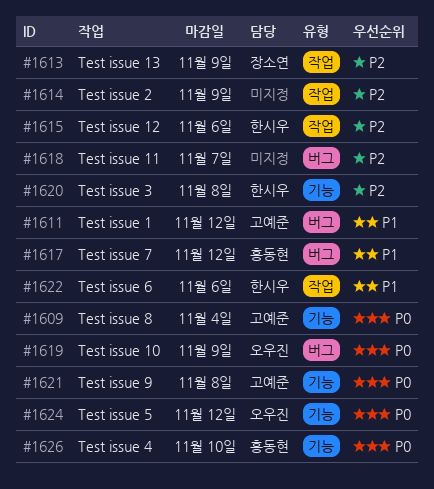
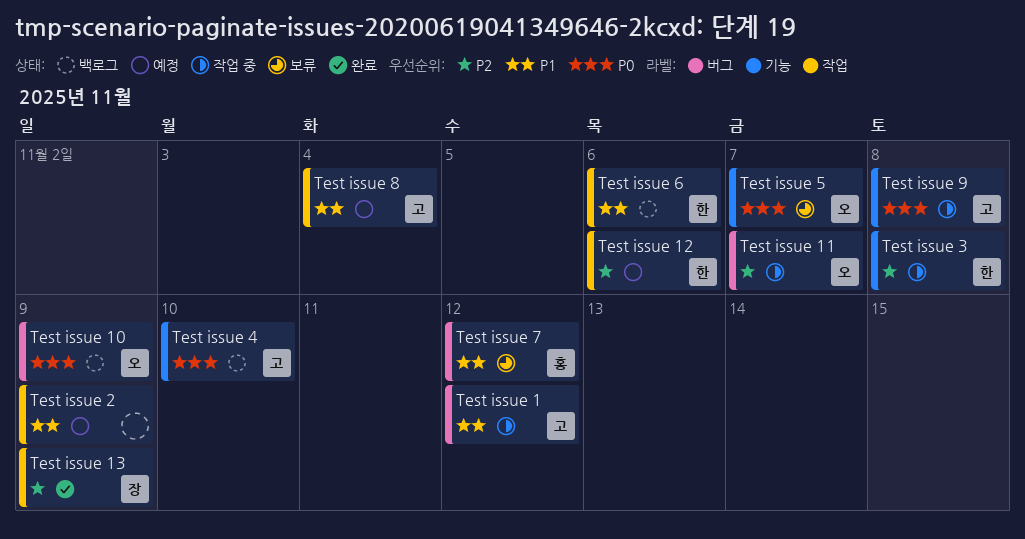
Test issue 11, owner: none -> 오우진
Test issue 2, priority: P2 -> P1
Test issue 4, owner: 홍동현 -> 고예준
Test issue 5, due: Nov 12 -> Nov 7
Test issue 8, priority: P0 -> P1
Test issue 8, label: 기능 -> 작업

